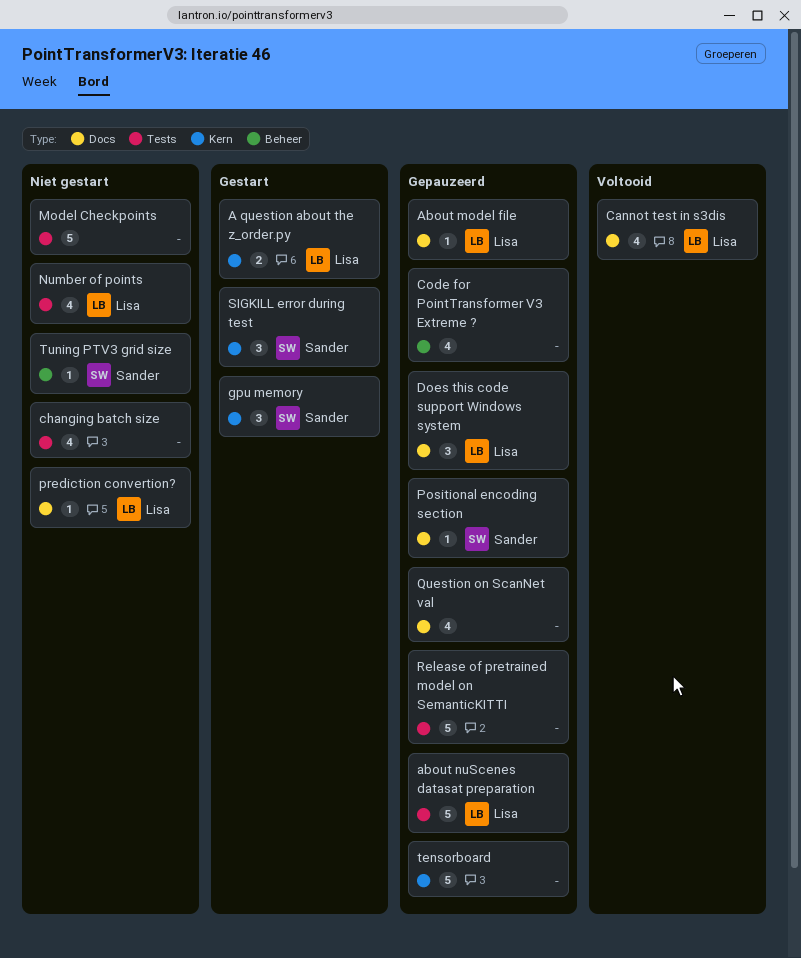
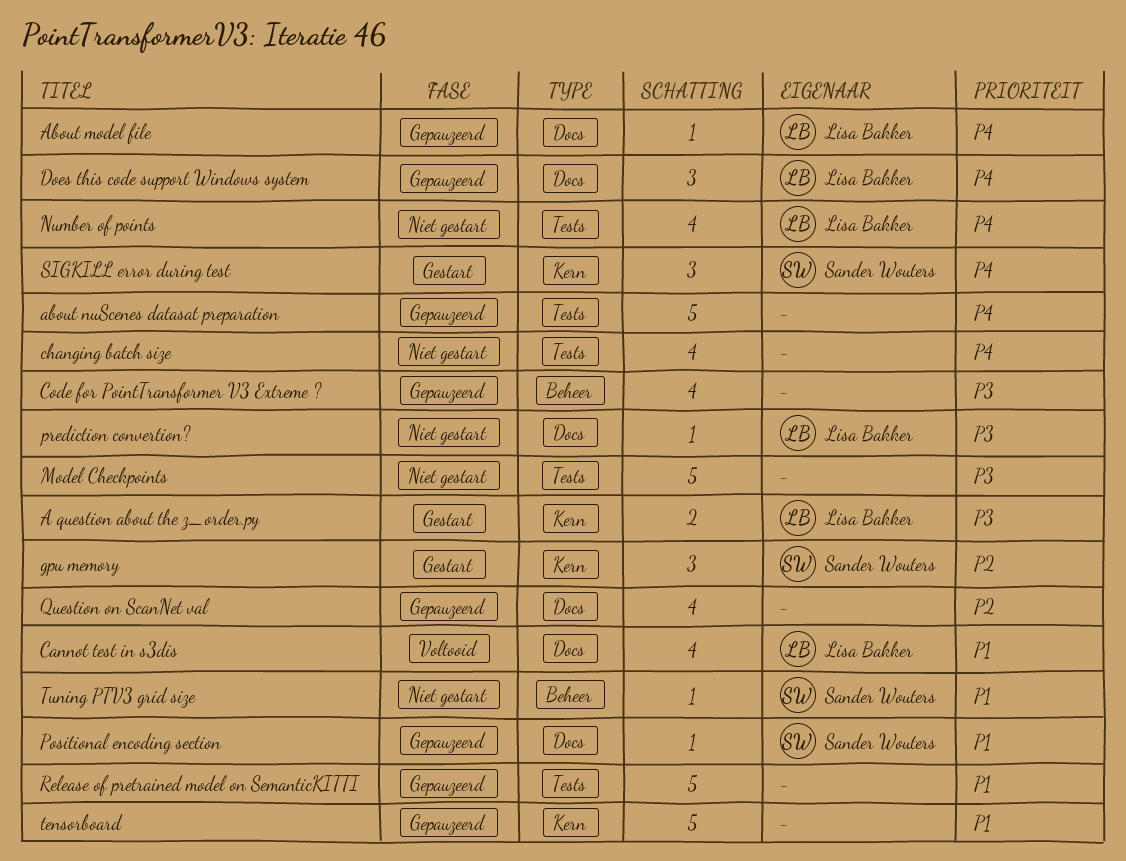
about nuScenes datasat preparation, owner: Lisa Bakker -> none

